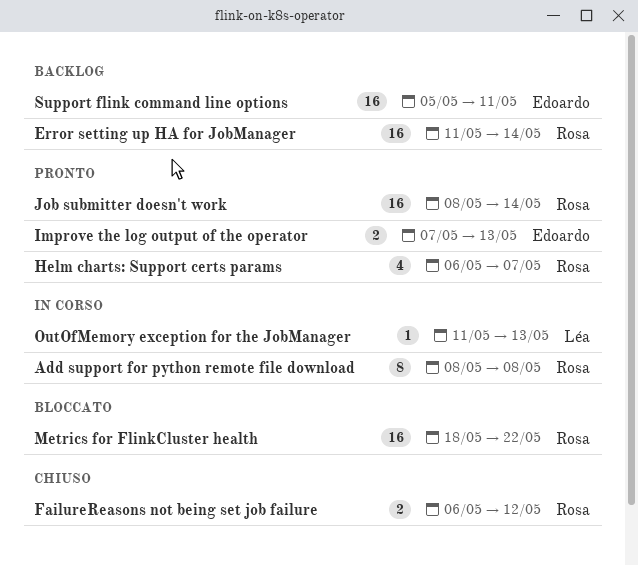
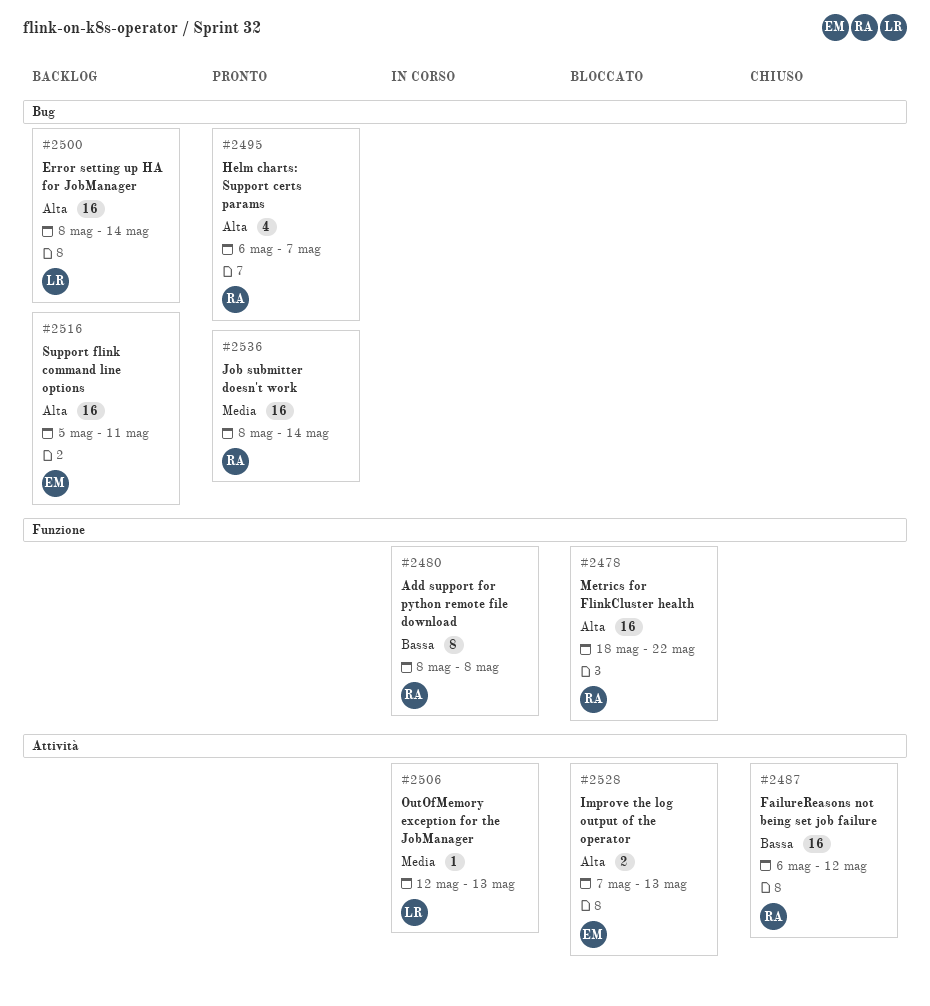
Error setting up HA for JobManager, owner: Rosa -> Léa
Error setting up HA for JobManager, start: May 11 -> May 8
FailureReasons not being set job failure, estimate: 2 -> 16
Improve the log output of the operator, status: Pronto -> Bloccato
OutOfMemory exception for the JobManager, start: May 11 -> May 12

